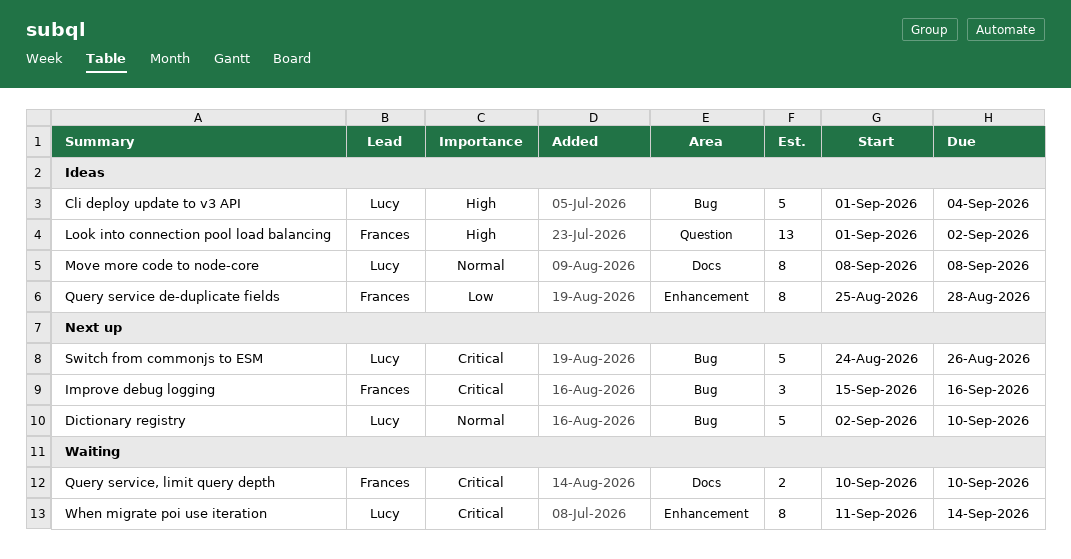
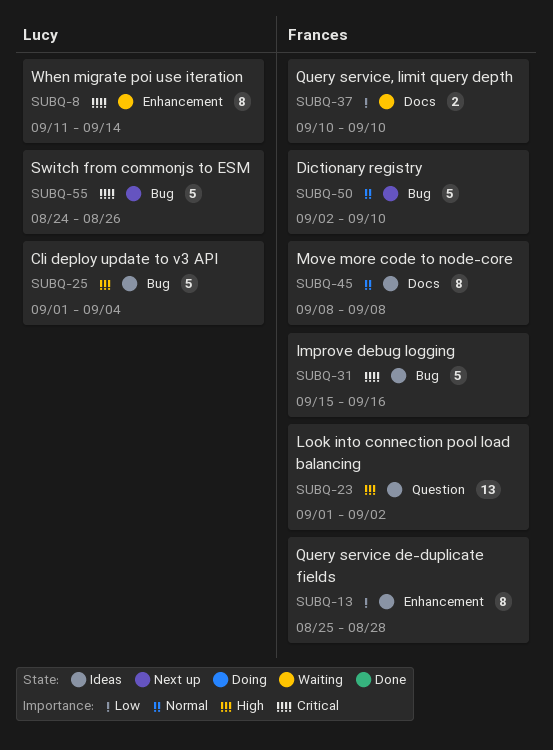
Dictionary registry, owner: Lucy -> Frances
Improve debug logging, status: Next up -> Ideas
Improve debug logging, estimate: 3 -> 5
Move more code to node-core, owner: Lucy -> Frances
Query service, limit query depth, priority: Critical -> Low

